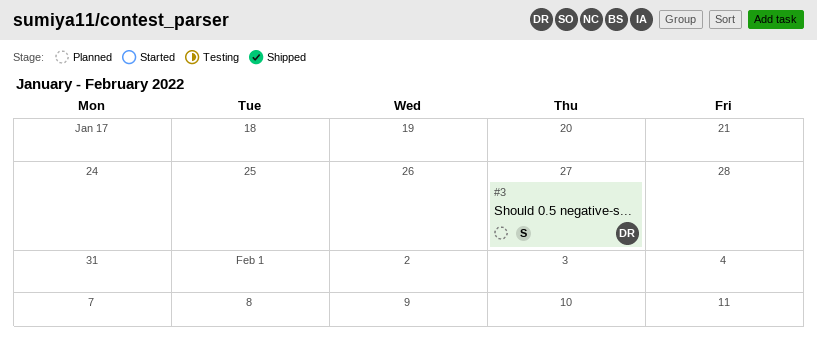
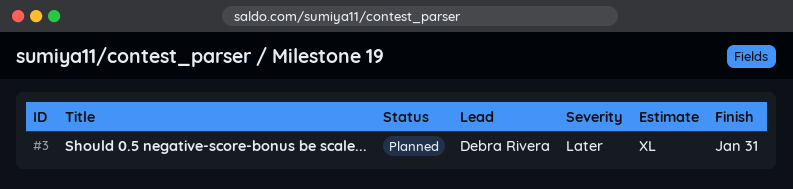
#3, estimate: S -> XL
#3, due: Jan 27 -> Jan 31

